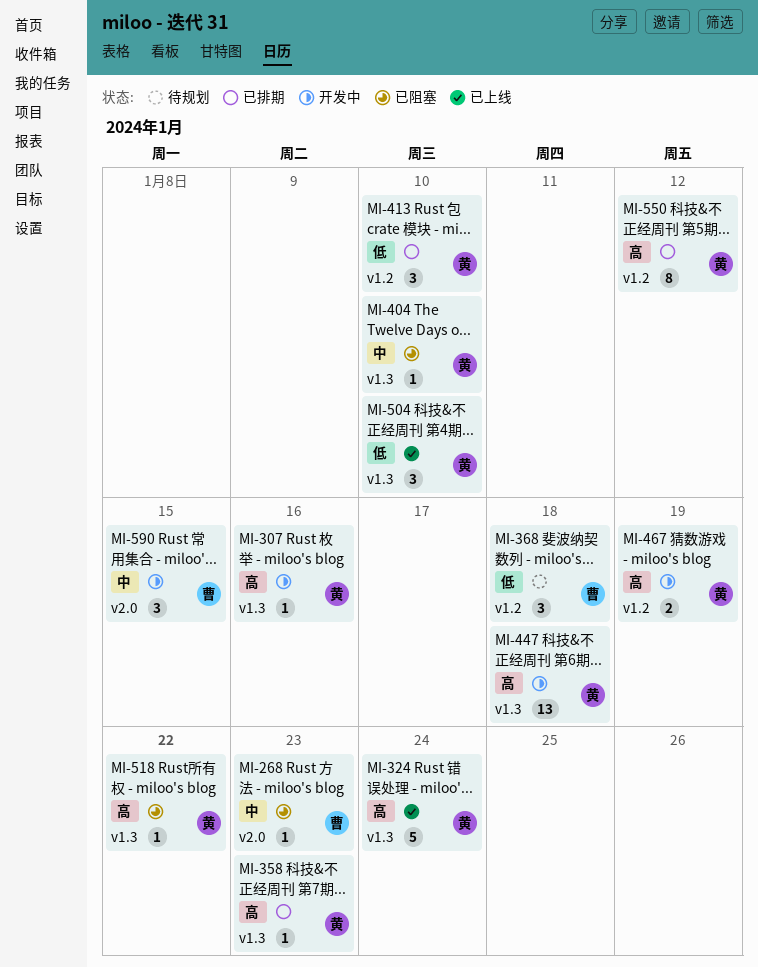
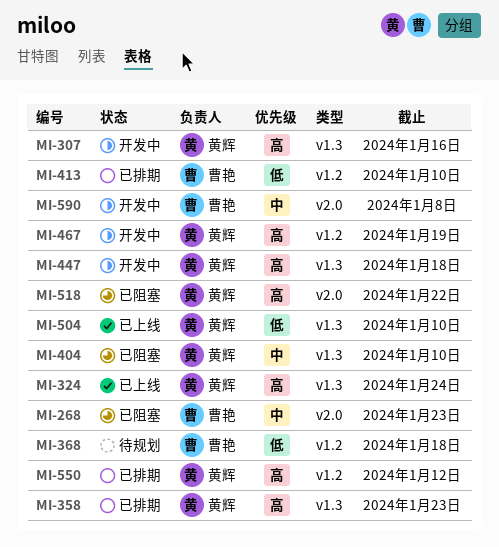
MI-413, owner: 黄辉 -> 曹艳
MI-518, label: v1.3 -> v2.0
MI-590, due: Jan 15 -> Jan 8

